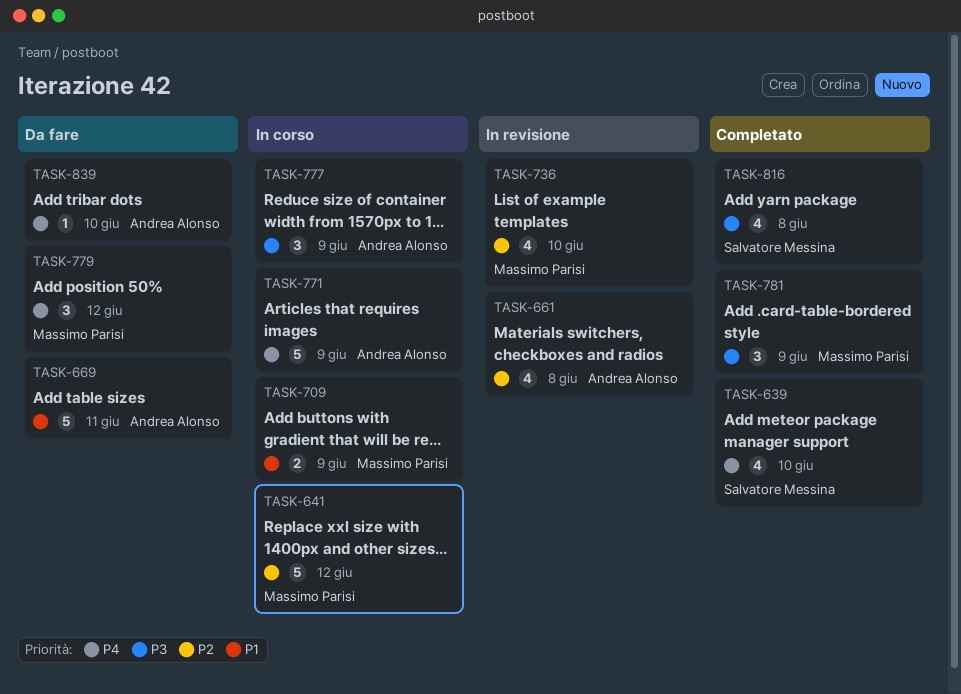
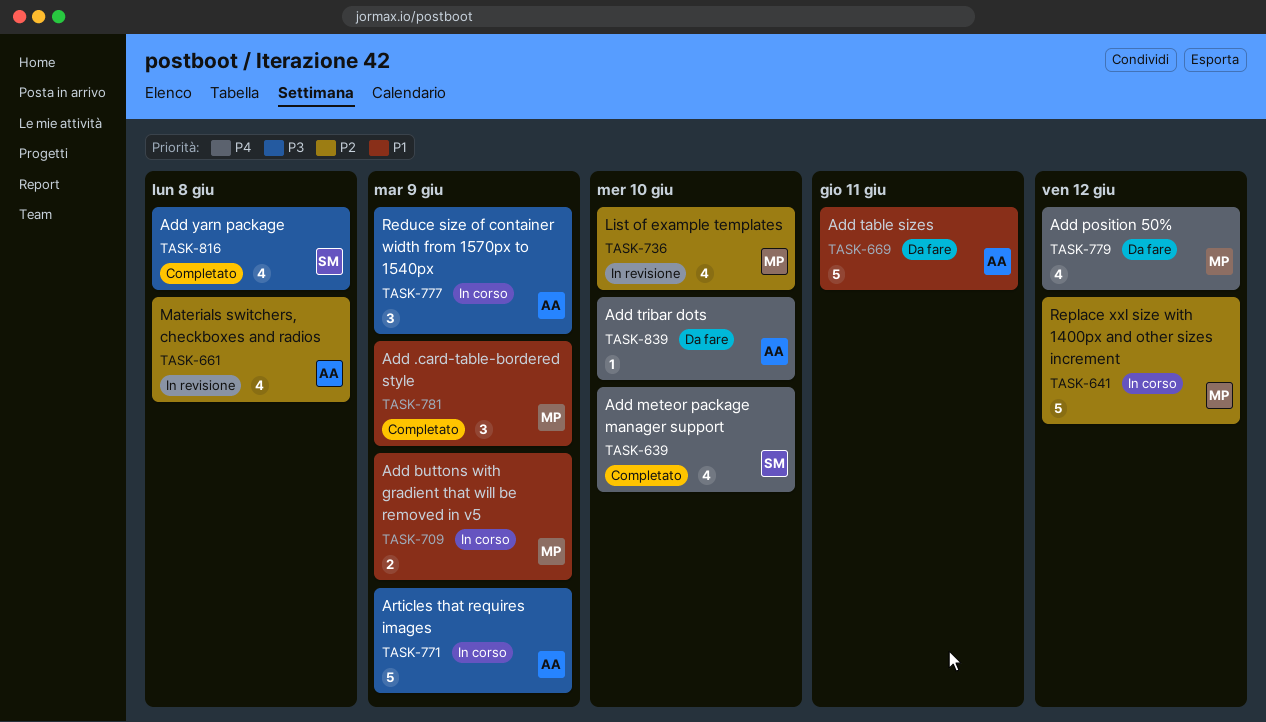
TASK-771, priority: P4 -> P3
TASK-779, estimate: 3 -> 4
TASK-781, priority: P3 -> P1

